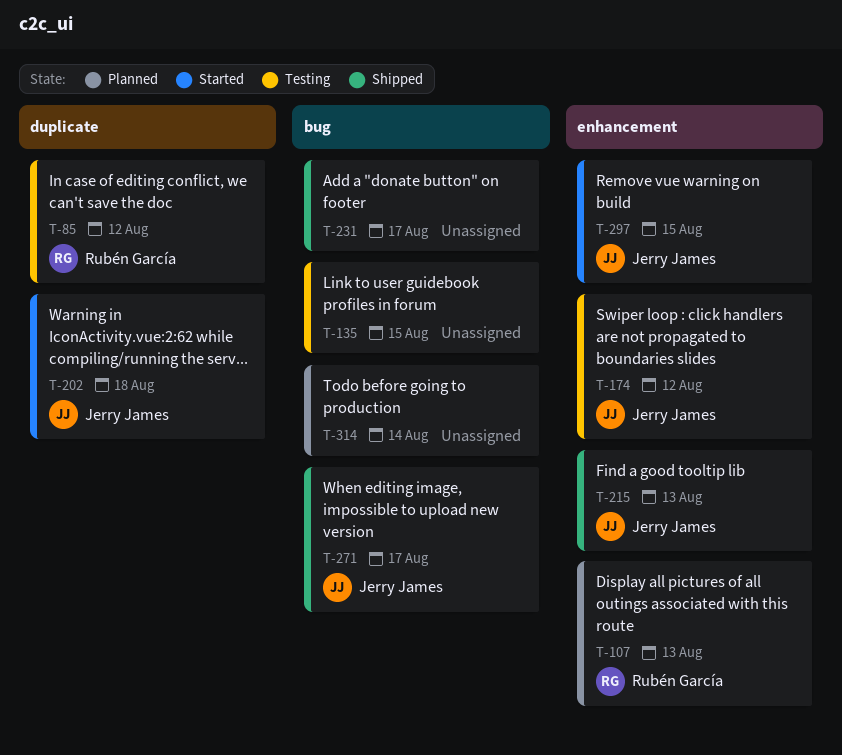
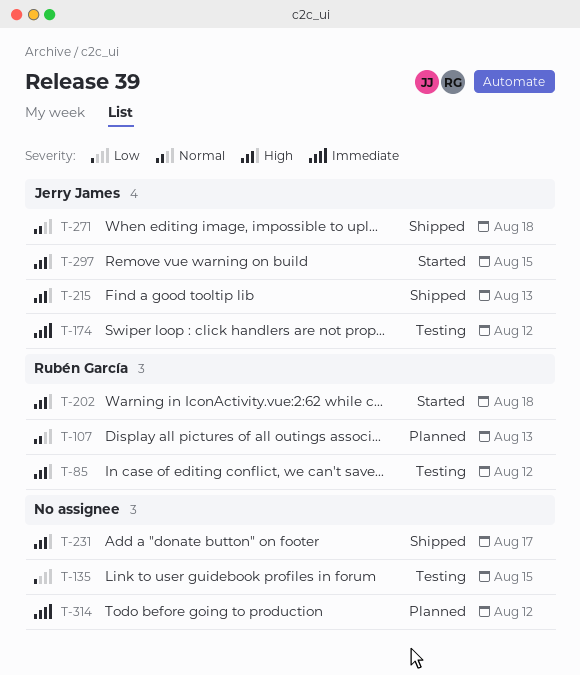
T-202, owner: Jerry James -> Rubén García
T-271, due: Aug 17 -> Aug 18
T-314, due: Aug 14 -> Aug 12

